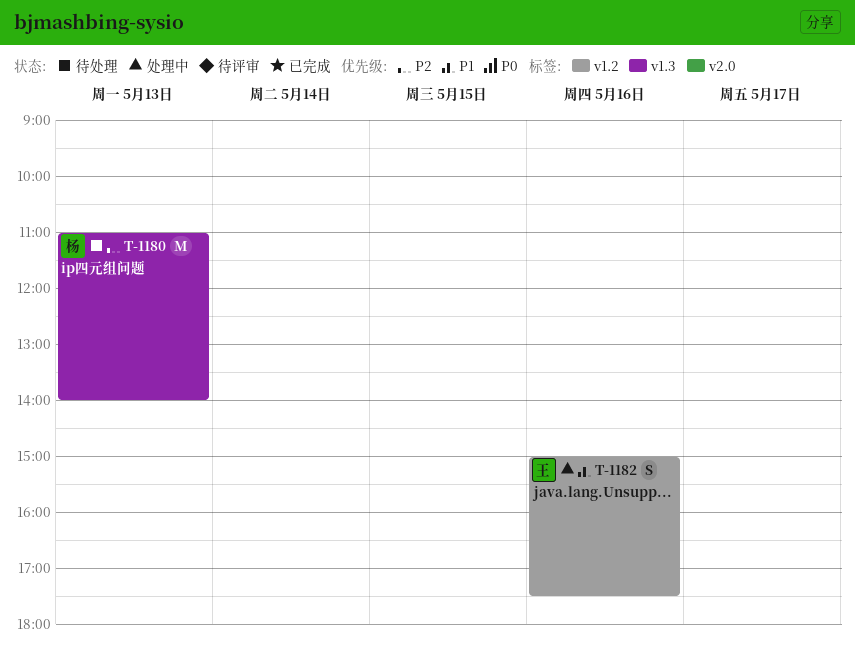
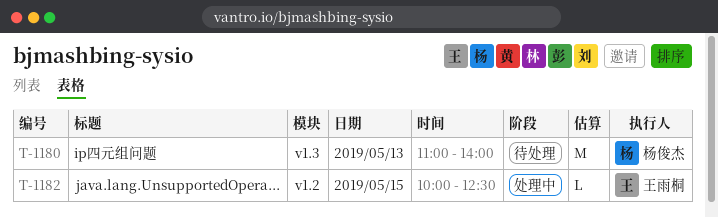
T-1182, estimate: S -> L
T-1182, day: May 16 -> May 15
T-1182, begins: 15:00 -> 10:00
T-1182, ends: 17:30 -> 12:30

